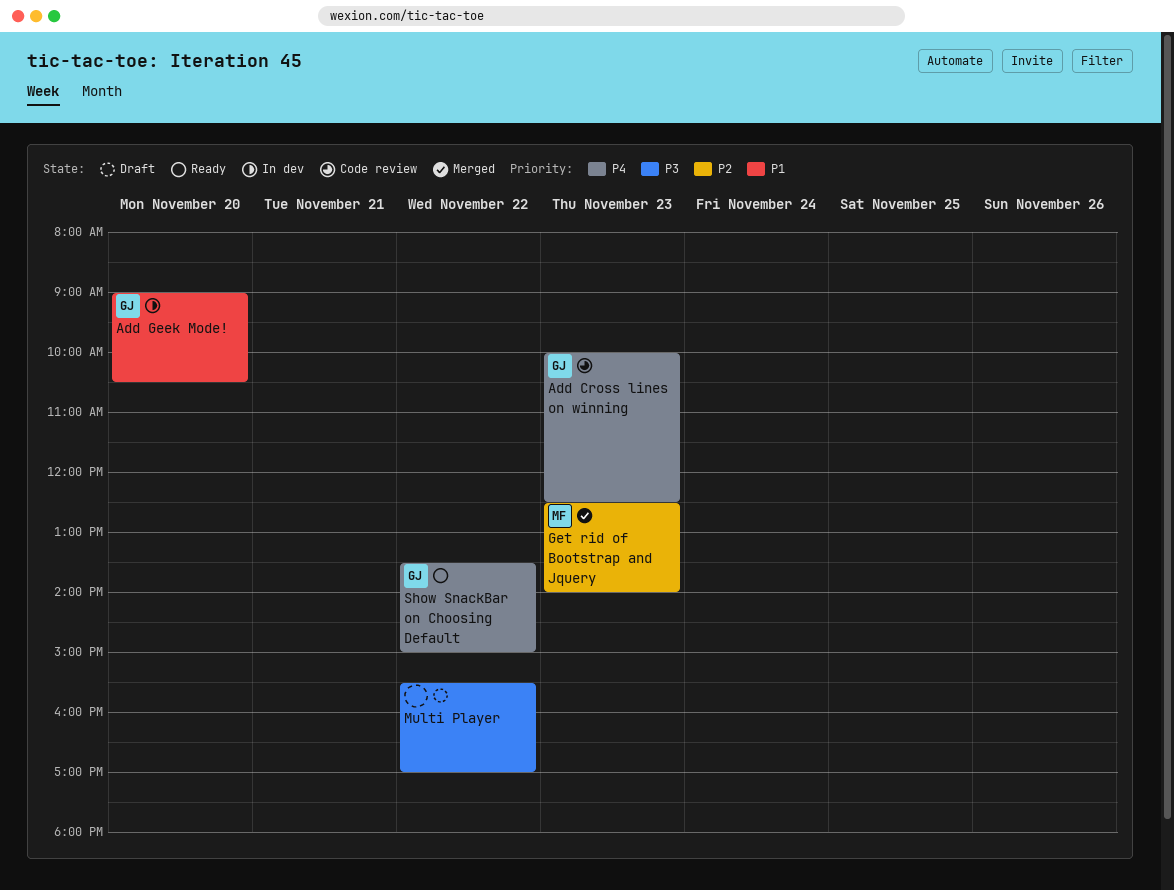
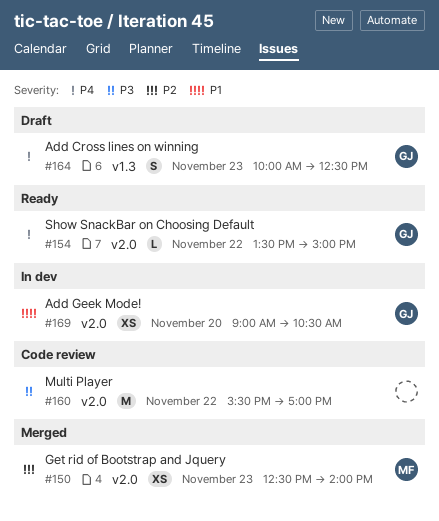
Add Cross lines on winning, status: Code review -> Draft
Multi Player, status: Draft -> Code review

